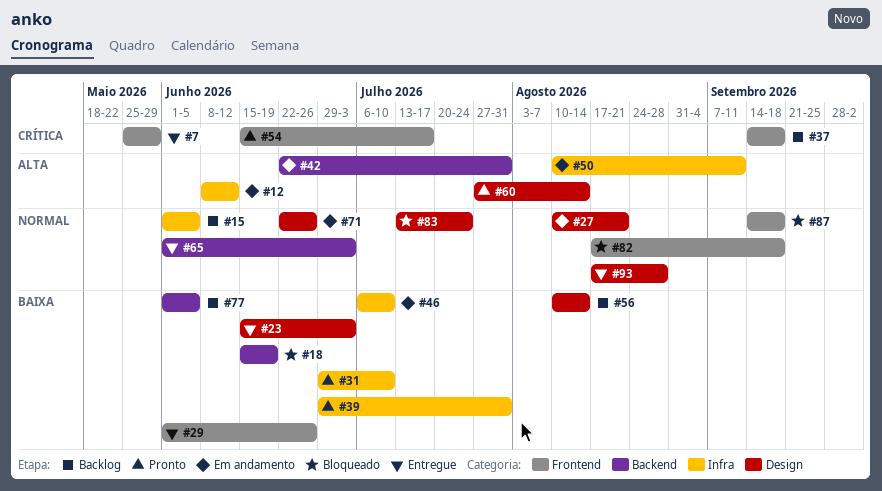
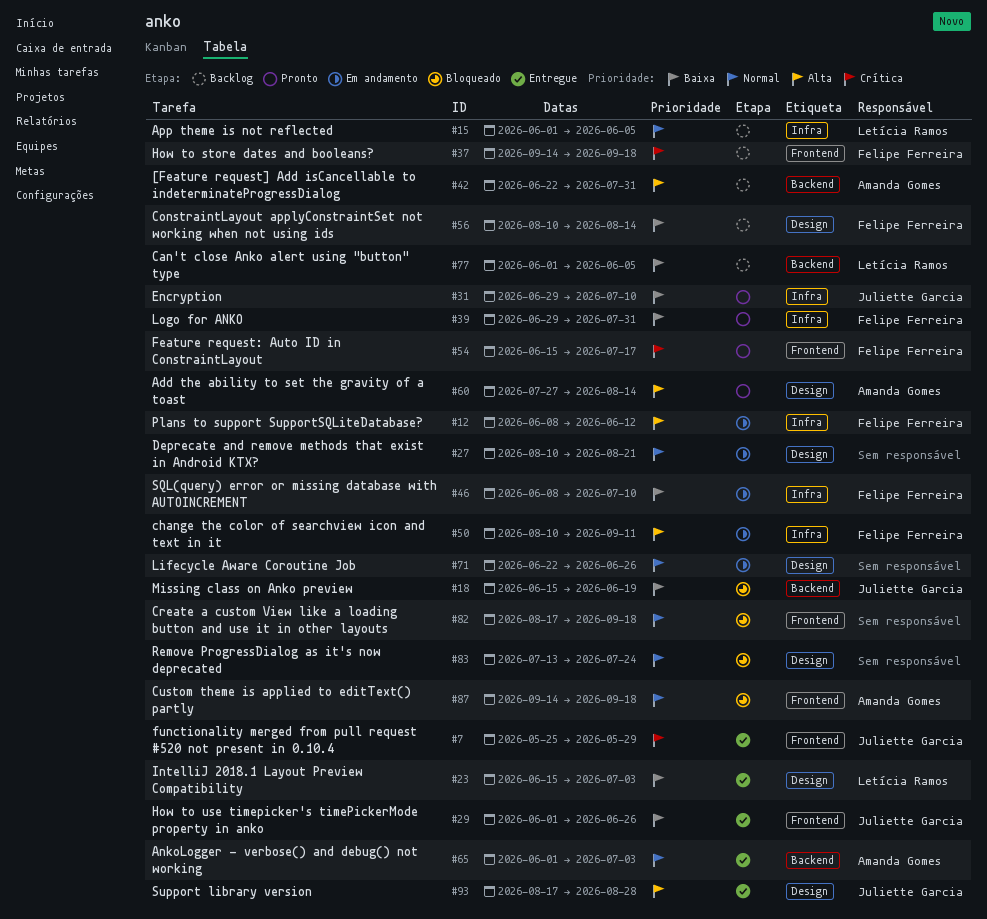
#42, status: Em andamento -> Backlog
#46, start: Jul 6 -> Jun 8
#93, priority: Normal -> Alta

